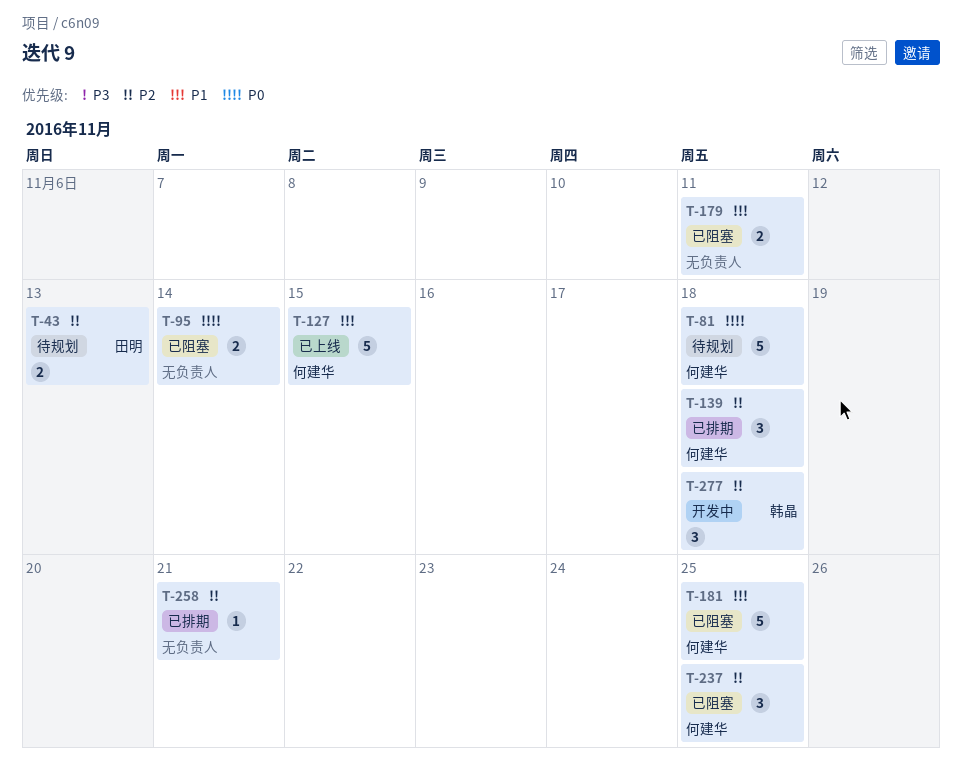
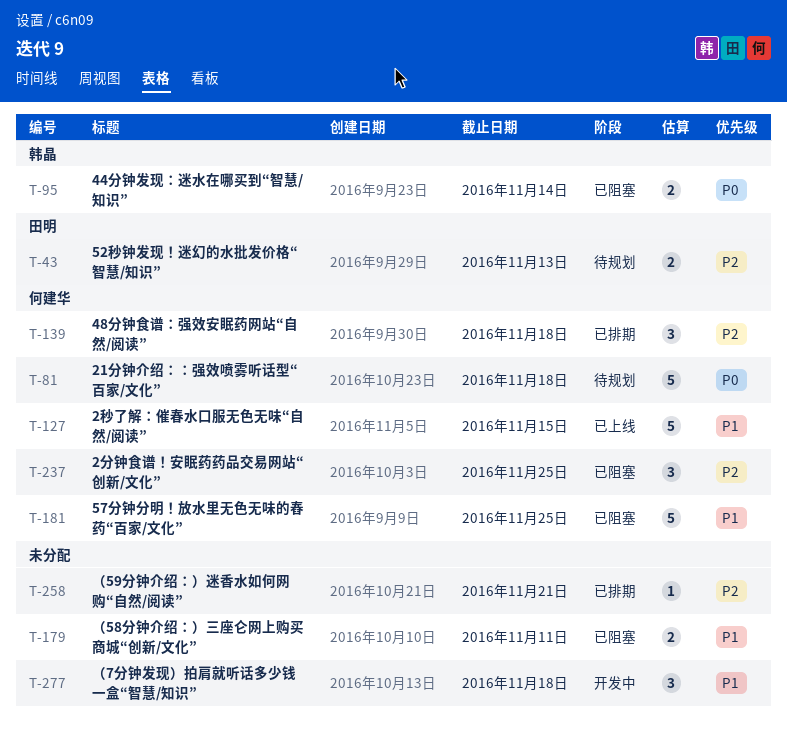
T-95, owner: none -> 韩晶
T-277, owner: 韩晶 -> none
T-277, priority: P2 -> P1

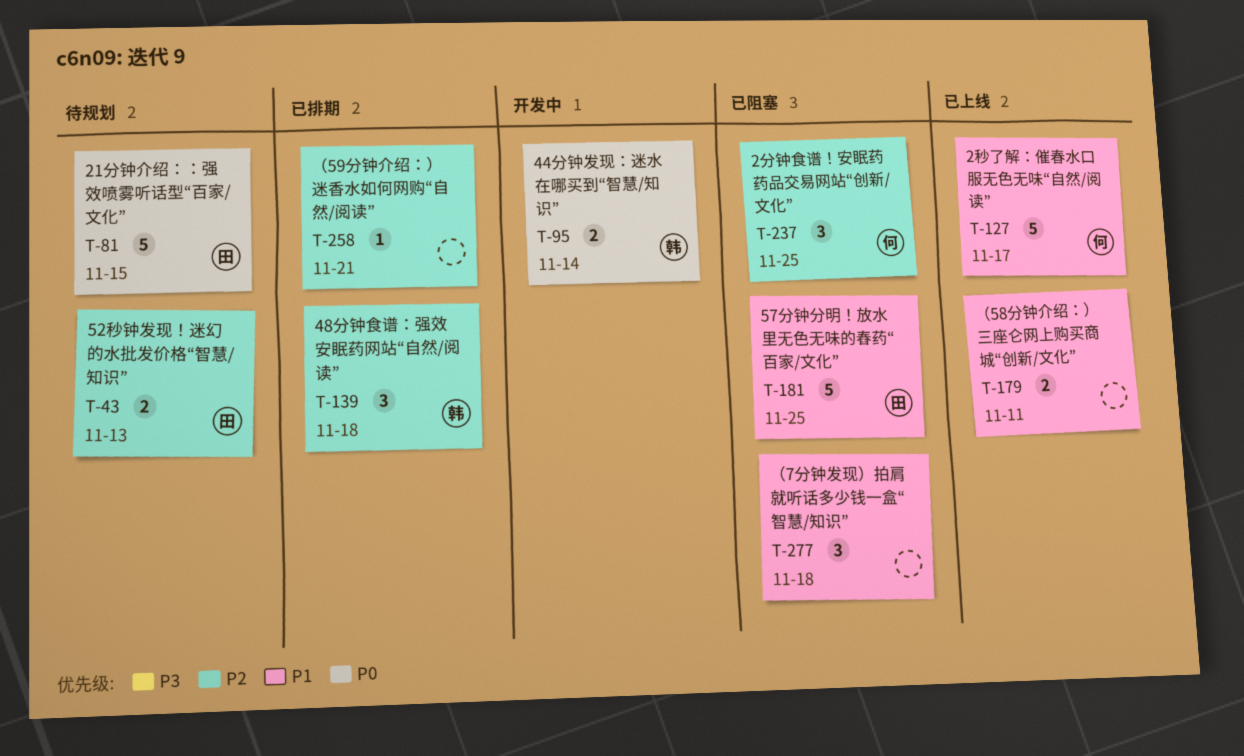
T-81, owner: 何建华 -> 田明
T-81, due: Nov 18 -> Nov 15
T-95, status: 已阻塞 -> 开发中
T-127, due: Nov 15 -> Nov 17
T-139, owner: 何建华 -> 韩晶
T-179, status: 已阻塞 -> 已上线
T-181, owner: 何建华 -> 田明
T-277, status: 开发中 -> 已阻塞

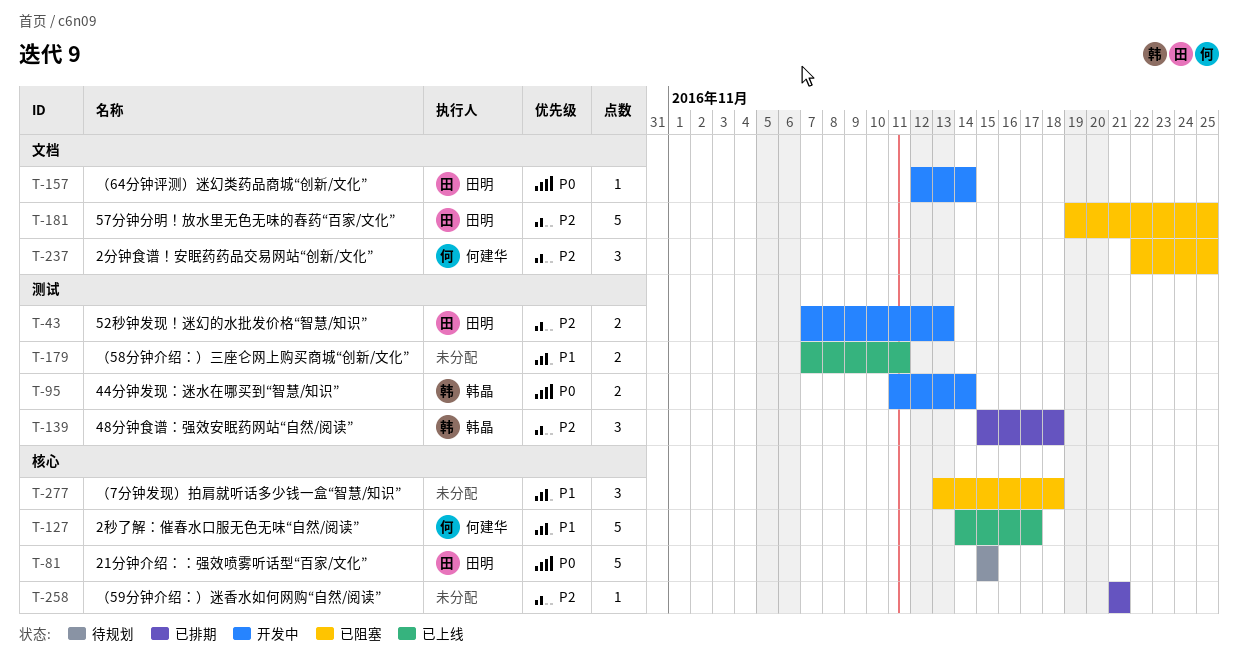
T-43, status: 待规划 -> 开发中
T-157: none -> present
T-181, priority: P1 -> P2

